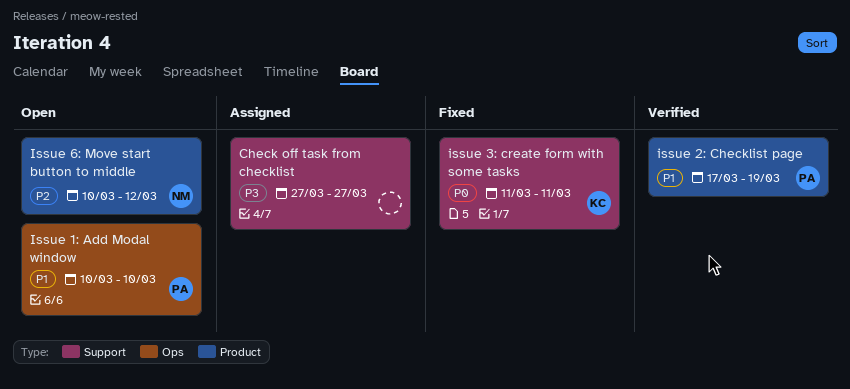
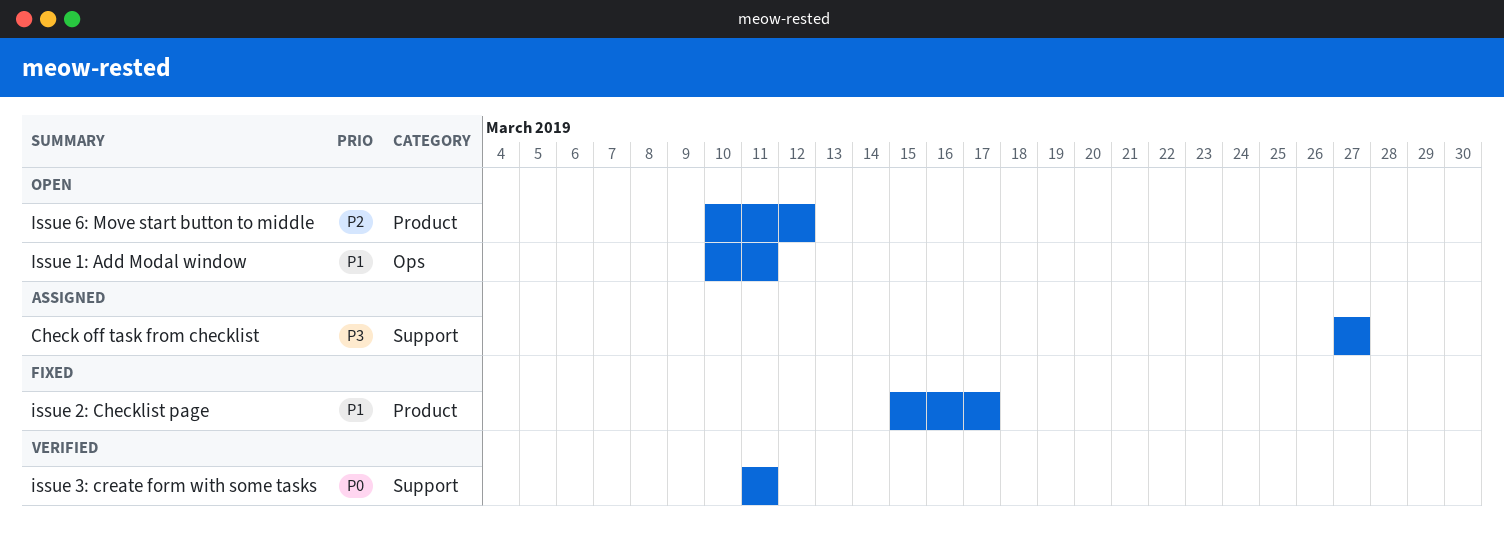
Issue 1: Add Modal window, due: Mar 10 -> Mar 11
issue 2: Checklist page, status: Verified -> Fixed
issue 2: Checklist page, start: Mar 17 -> Mar 15
issue 2: Checklist page, due: Mar 19 -> Mar 17
issue 3: create form with some tasks, status: Fixed -> Verified

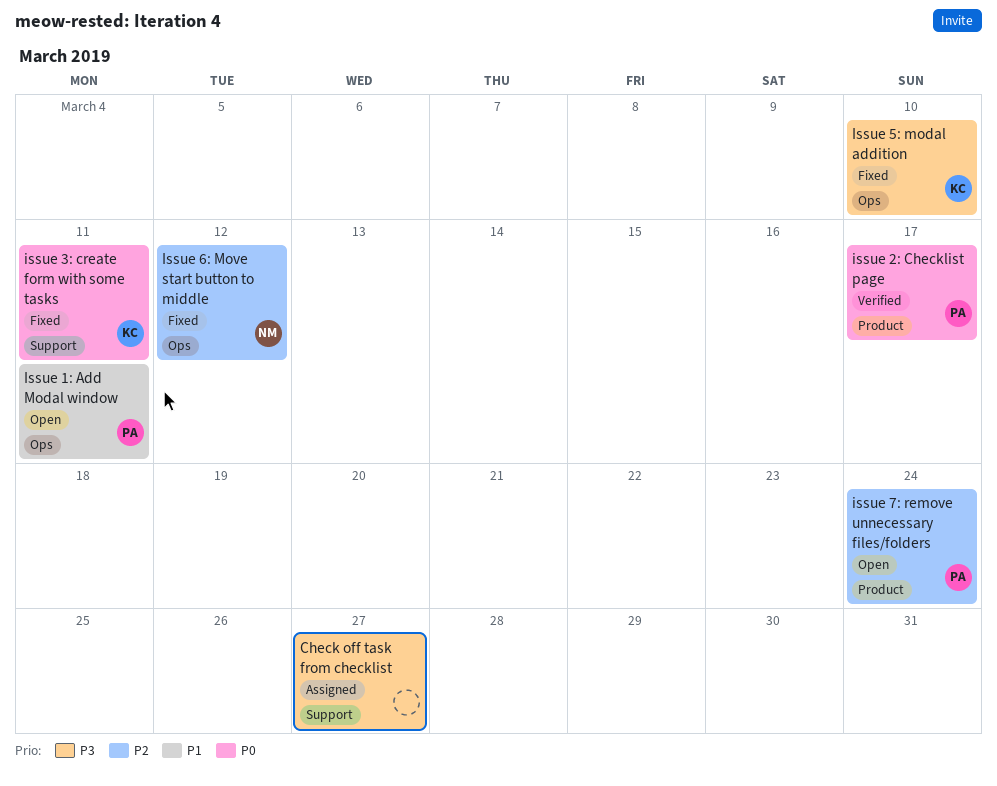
issue 2: Checklist page, status: Fixed -> Verified
issue 2: Checklist page, priority: P1 -> P0
issue 3: create form with some tasks, status: Verified -> Fixed
Issue 5: modal addition: none -> present
Issue 6: Move start button to middle, status: Open -> Fixed
Issue 6: Move start button to middle, label: Product -> Ops
issue 7: remove unnecessary files/folders: none -> present

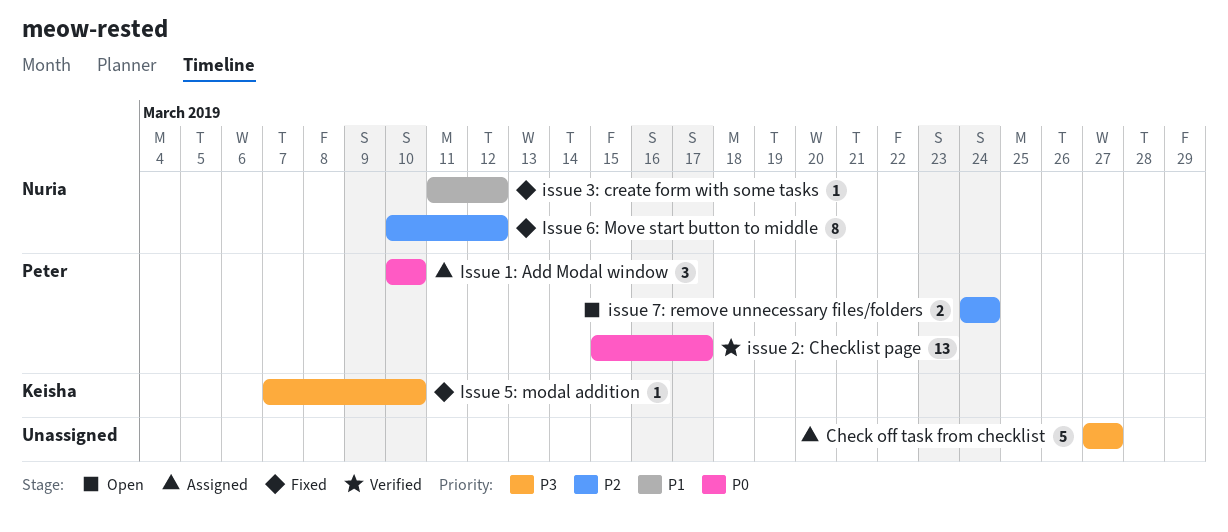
Issue 1: Add Modal window, status: Open -> Assigned
Issue 1: Add Modal window, priority: P1 -> P0
Issue 1: Add Modal window, due: Mar 11 -> Mar 10
issue 3: create form with some tasks, owner: Keisha -> Nuria
issue 3: create form with some tasks, priority: P0 -> P1
issue 3: create form with some tasks, due: Mar 11 -> Mar 12

